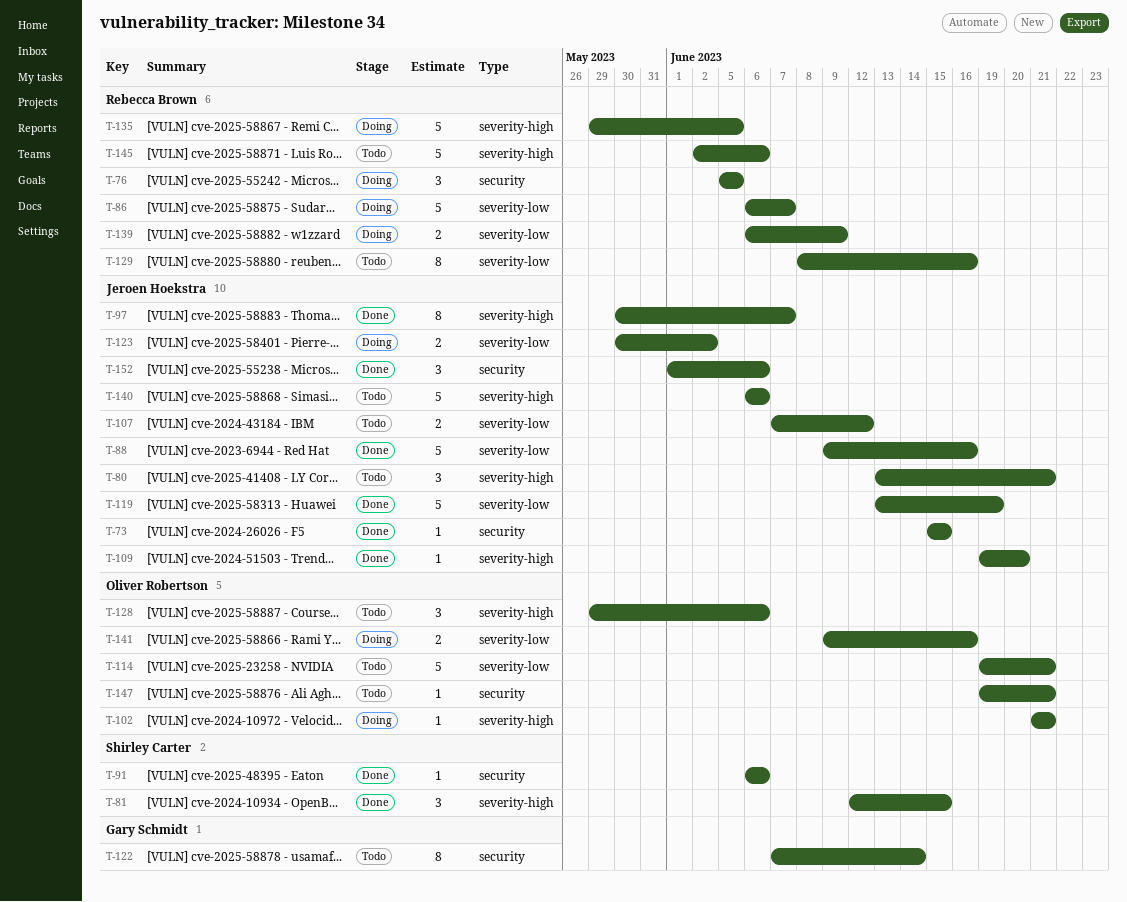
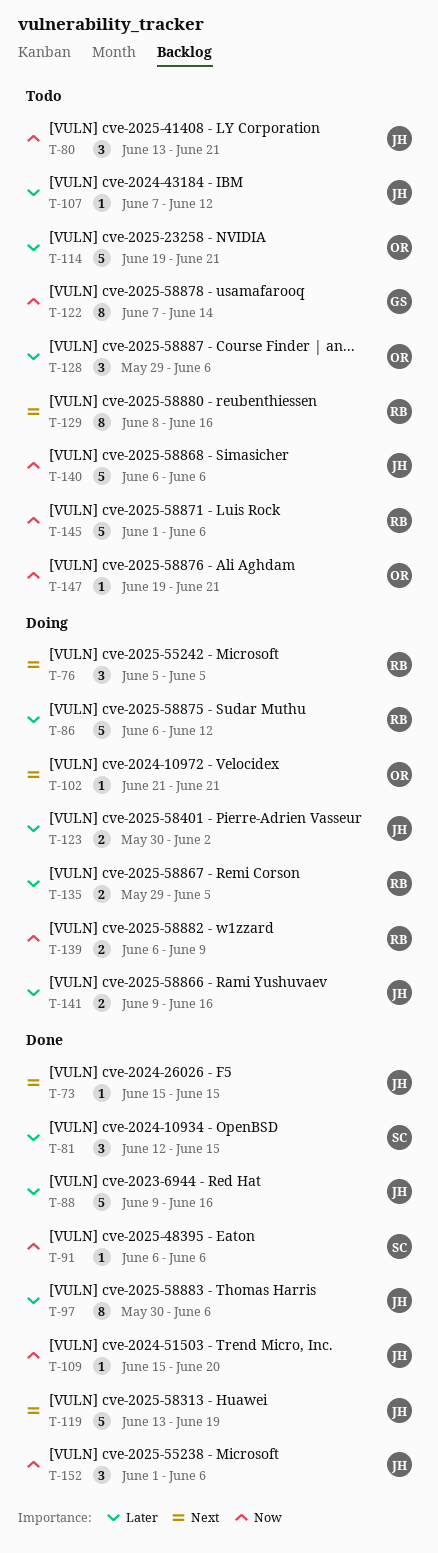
T-86, due: Jun 7 -> Jun 12
T-97, due: Jun 7 -> Jun 6
T-107, estimate: 2 -> 1
T-109, start: Jun 19 -> Jun 15
T-135, estimate: 5 -> 2
T-141, owner: Oliver Robertson -> Jeroen Hoekstra
T-145, start: Jun 2 -> Jun 1

